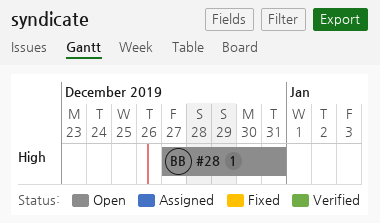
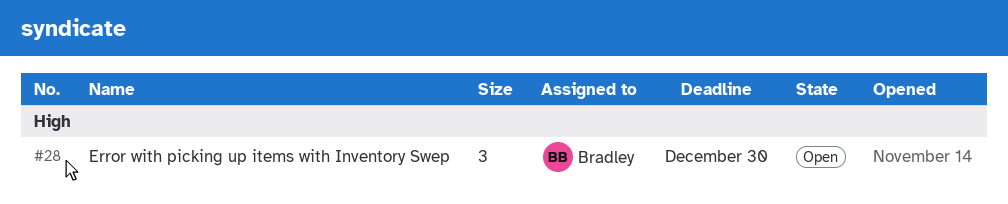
#28, estimate: 1 -> 3
#28, due: Dec 31 -> Dec 30

